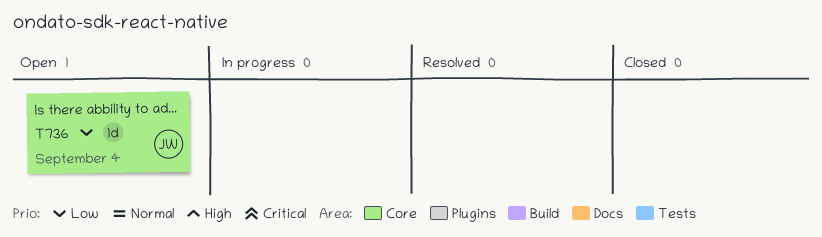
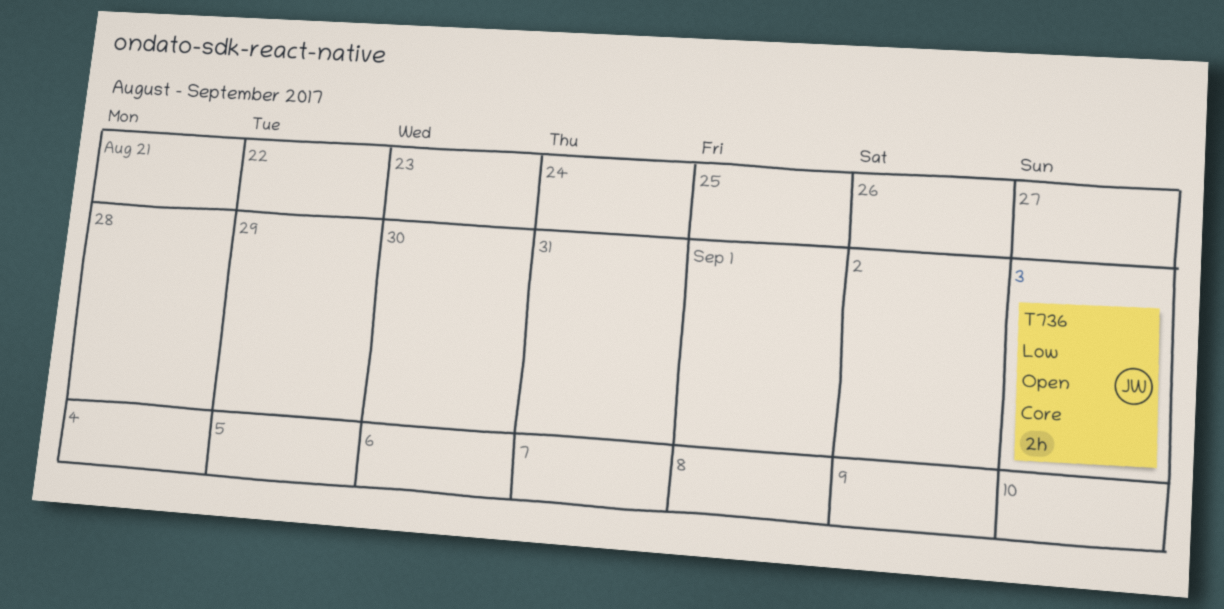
T736, estimate: 1d -> 2h
T736, due: Sep 4 -> Sep 3

